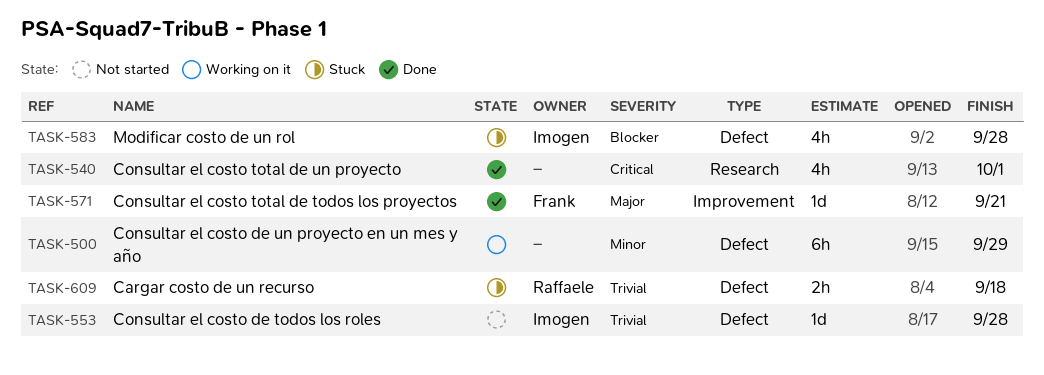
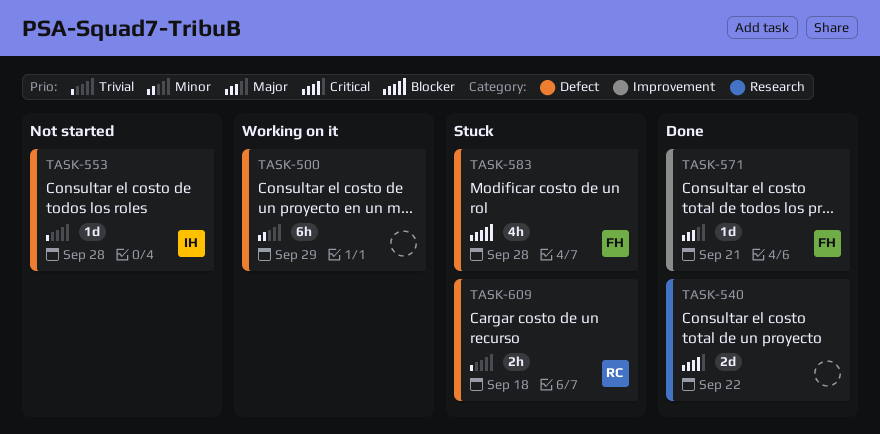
TASK-540, estimate: 4h -> 2d
TASK-540, due: Oct 1 -> Sep 22
TASK-583, owner: Imogen -> Frank

